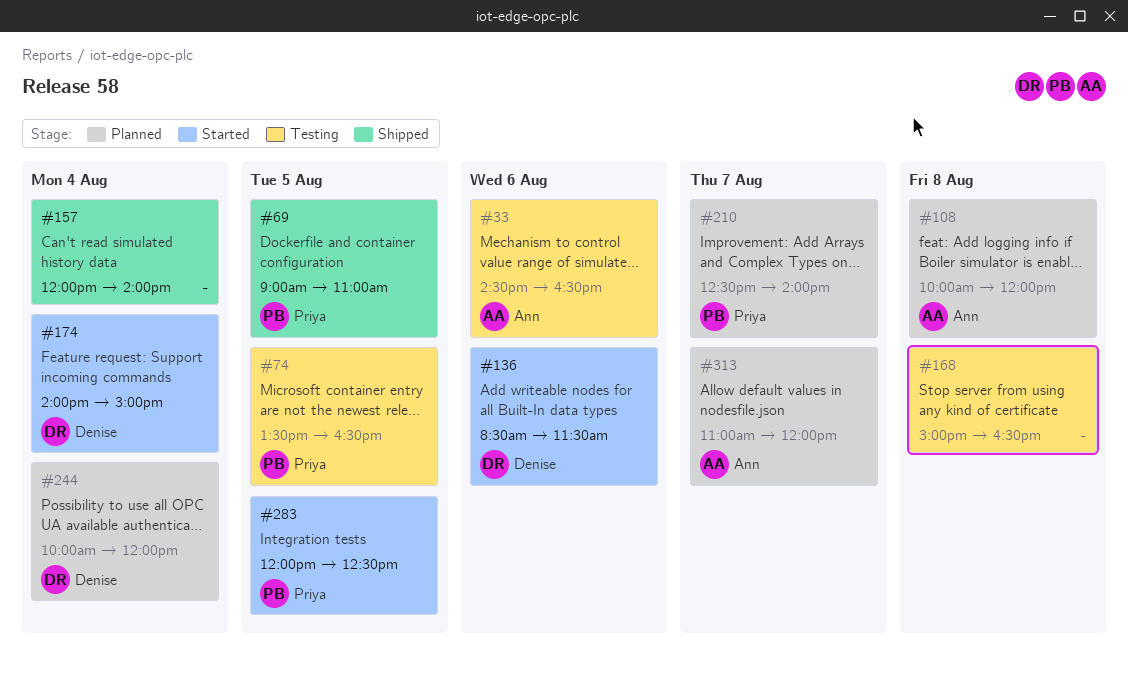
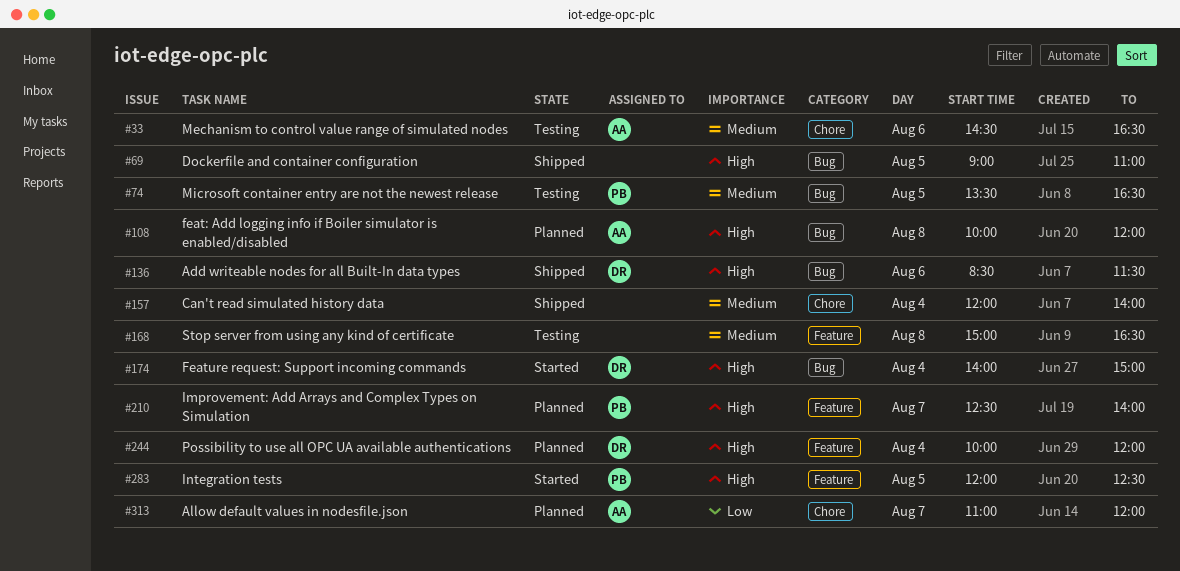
#69, owner: Priya -> none
#136, status: Started -> Shipped

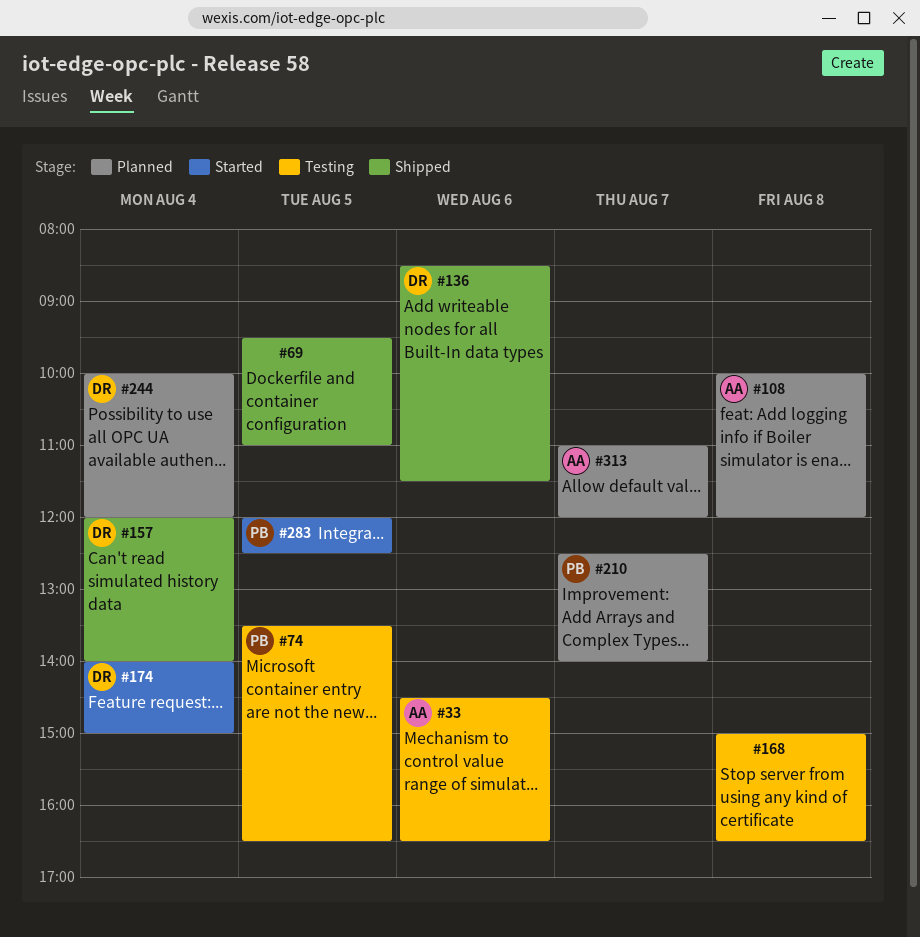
#69, begins: 09:00 -> 09:30
#157, owner: none -> DR

